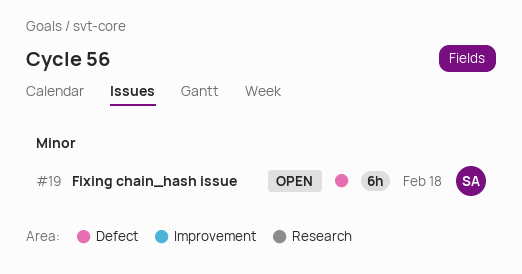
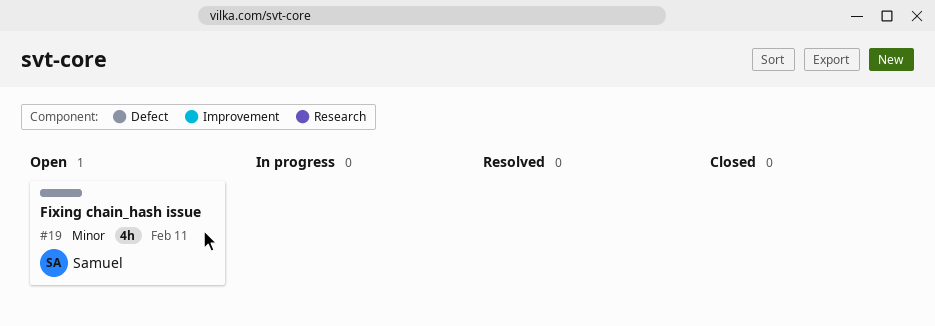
#19, estimate: 6h -> 4h
#19, due: Feb 18 -> Feb 11

